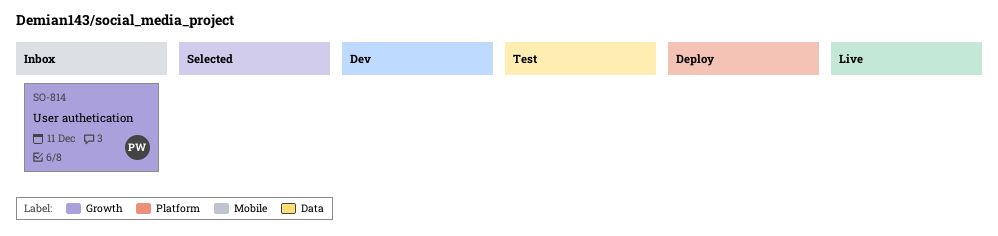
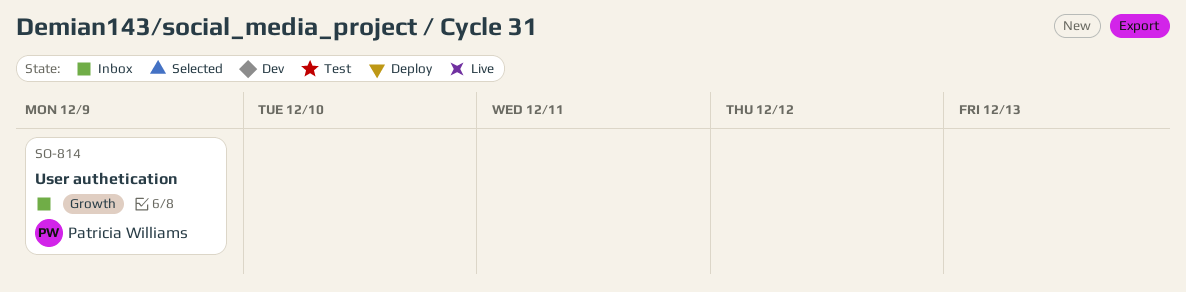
SO-814, due: Dec 11 -> Dec 9

